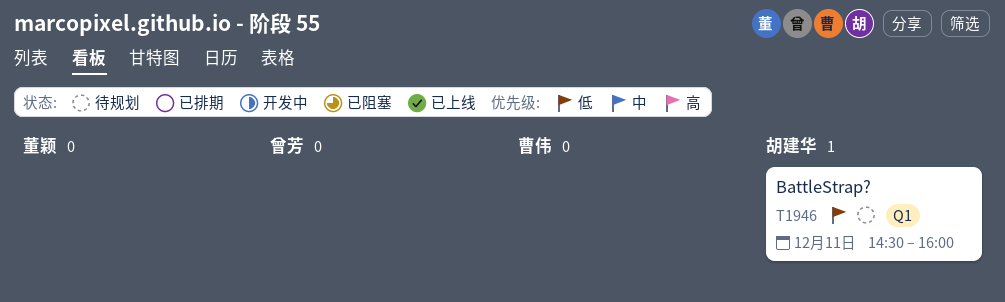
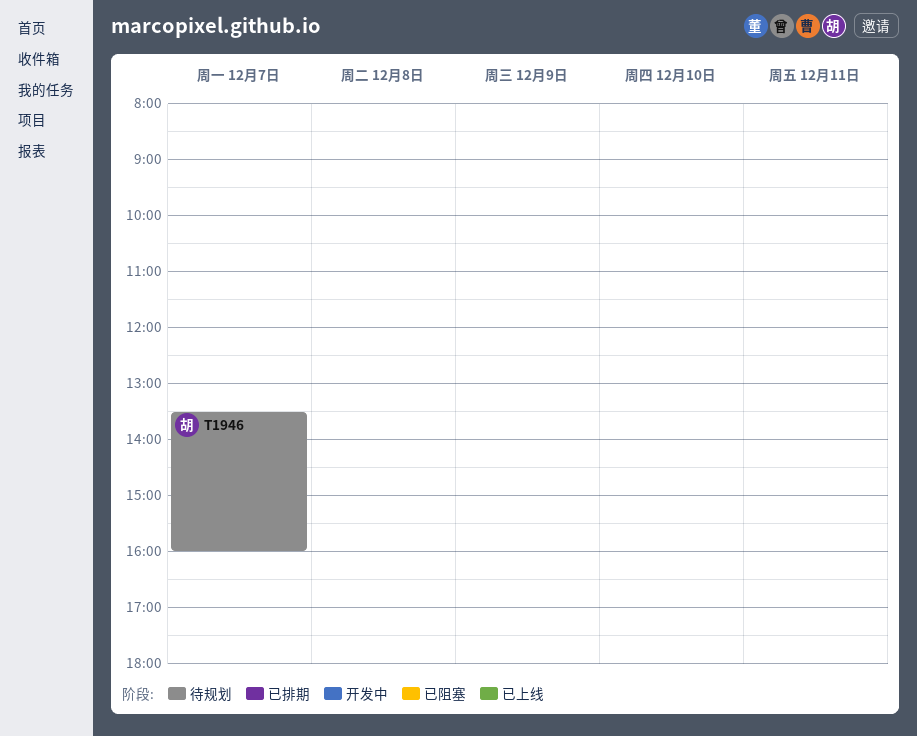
T1946, day: Dec 11 -> Dec 7
T1946, begins: 14:30 -> 13:30

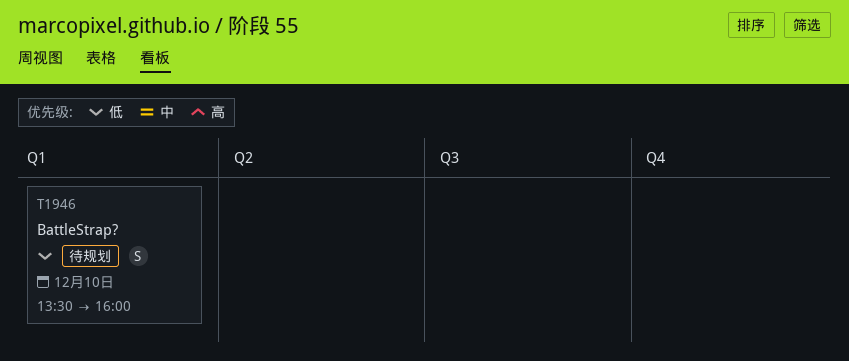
T1946, day: Dec 7 -> Dec 10

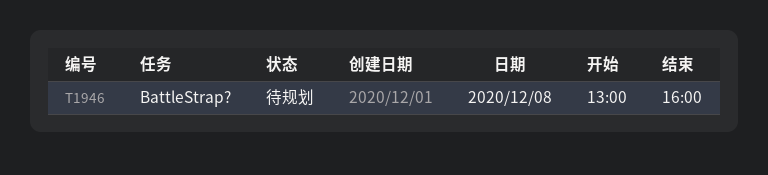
T1946, day: Dec 10 -> Dec 8
T1946, begins: 13:30 -> 13:00

